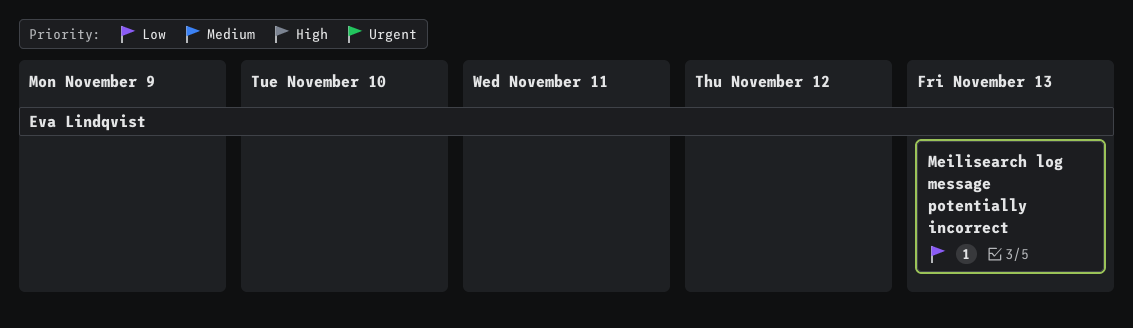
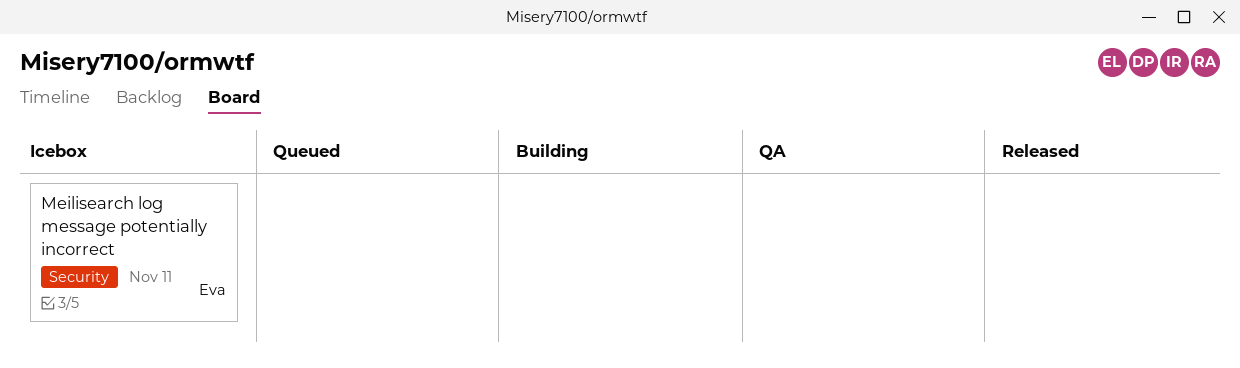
Meilisearch log message potentially incorrect, due: Nov 13 -> Nov 11

